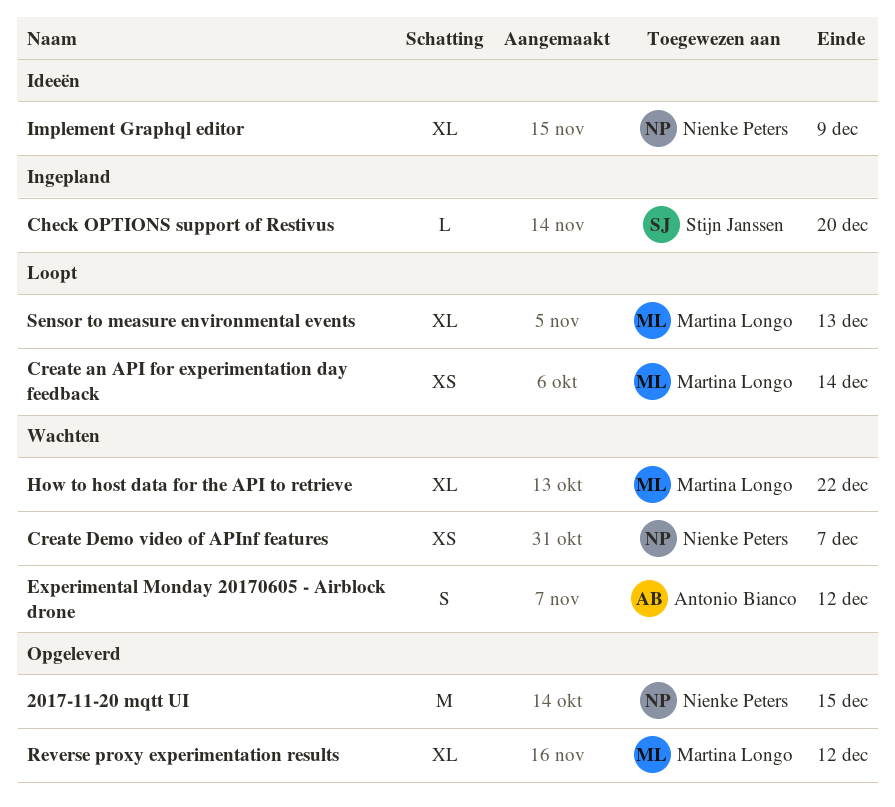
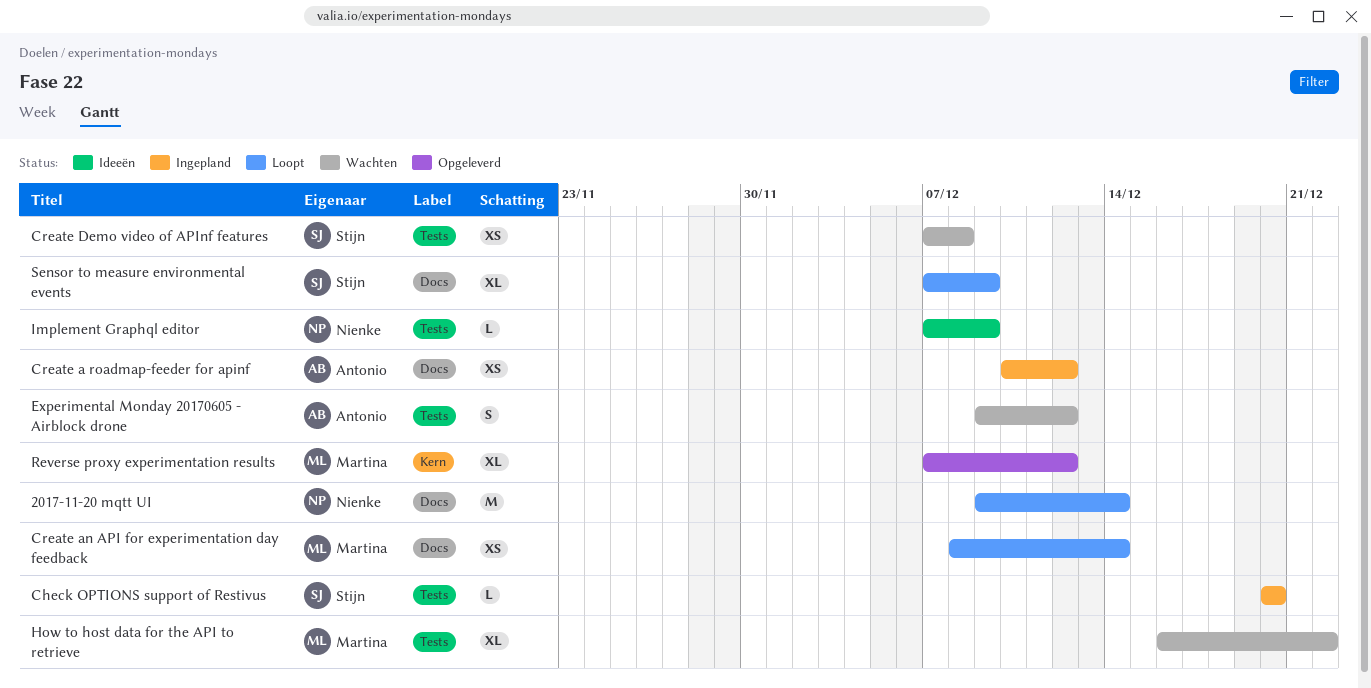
2017-11-20 mqtt UI, status: Opgeleverd -> Loopt
2017-11-20 mqtt UI, due: Dec 15 -> Dec 14
Create a roadmap-feeder for apinf: none -> present
Create Demo video of APInf features, owner: Nienke Peters -> Stijn Janssen
Create Demo video of APInf features, due: Dec 7 -> Dec 8
Implement Graphql editor, estimate: XL -> L
Sensor to measure environmental events, owner: Martina Longo -> Stijn Janssen
Sensor to measure environmental events, due: Dec 13 -> Dec 9

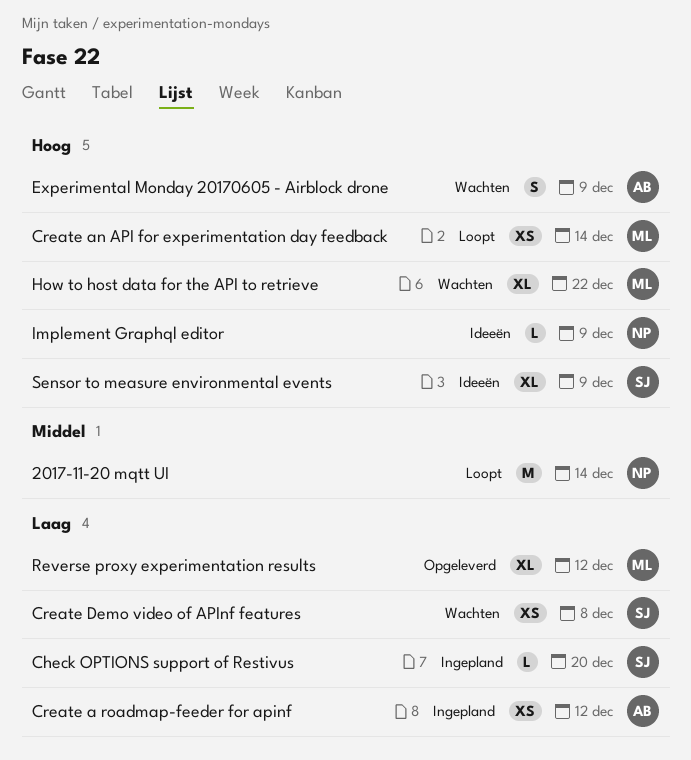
Experimental Monday 20170605 - Airblock drone, due: Dec 12 -> Dec 9
Sensor to measure environmental events, status: Loopt -> Ideeën

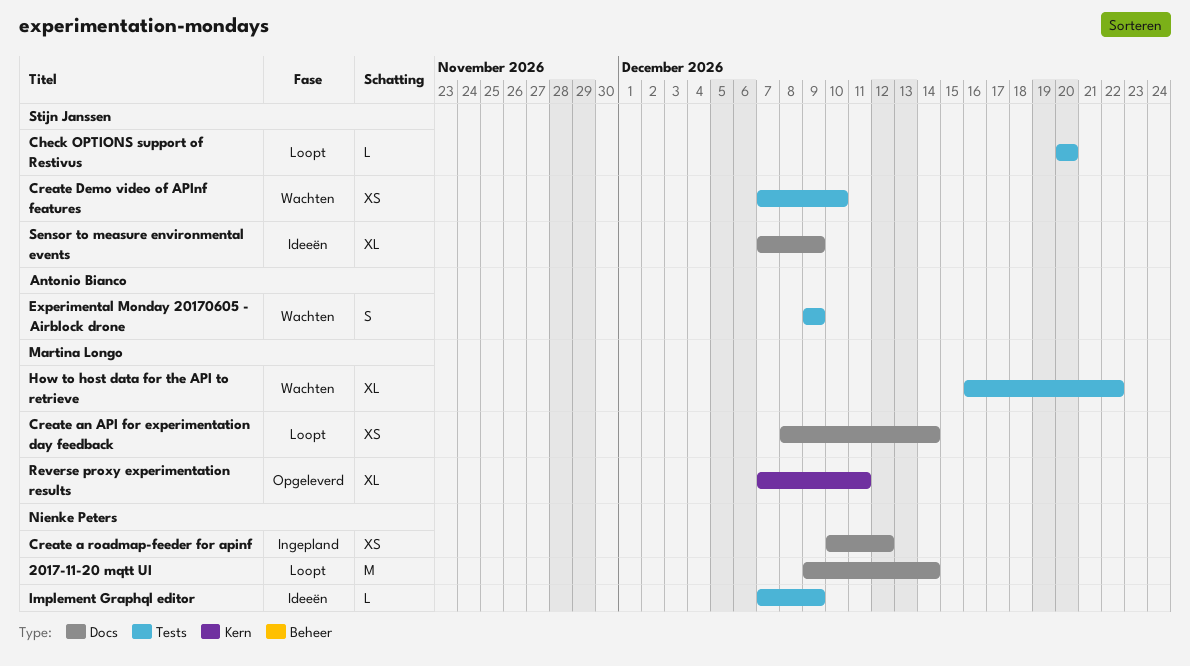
Check OPTIONS support of Restivus, status: Ingepland -> Loopt
Create a roadmap-feeder for apinf, owner: Antonio Bianco -> Nienke Peters
Create Demo video of APInf features, due: Dec 8 -> Dec 10
Reverse proxy experimentation results, due: Dec 12 -> Dec 11

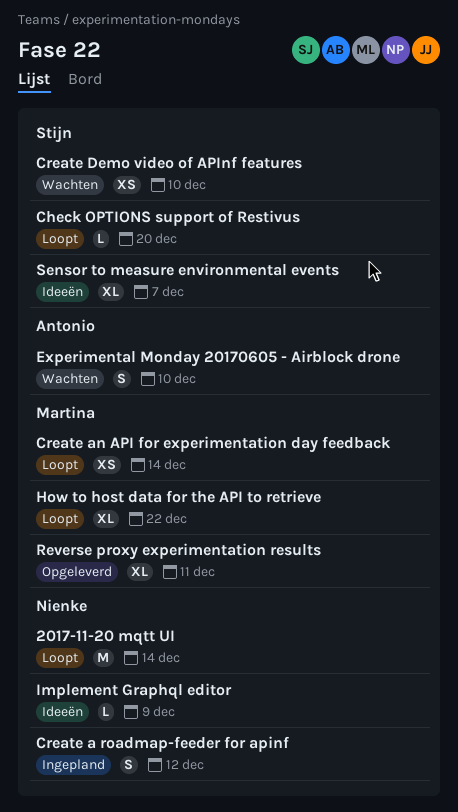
Create a roadmap-feeder for apinf, estimate: XS -> S
Experimental Monday 20170605 - Airblock drone, due: Dec 9 -> Dec 10
How to host data for the API to retrieve, status: Wachten -> Loopt
Sensor to measure environmental events, due: Dec 9 -> Dec 7

